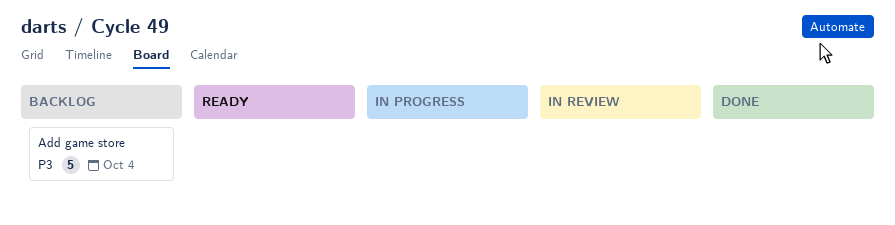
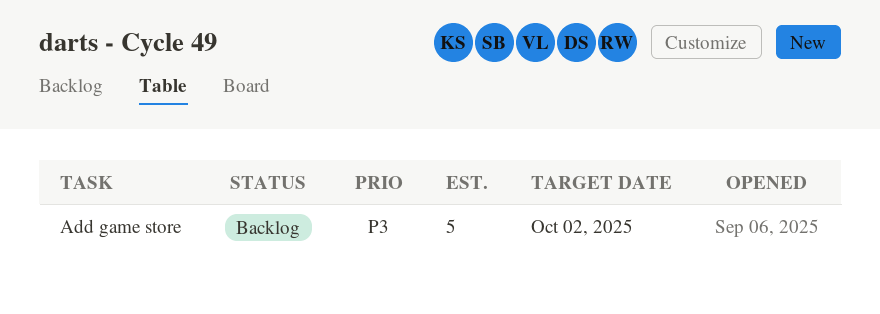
Add game store, due: Oct 4 -> Oct 2

